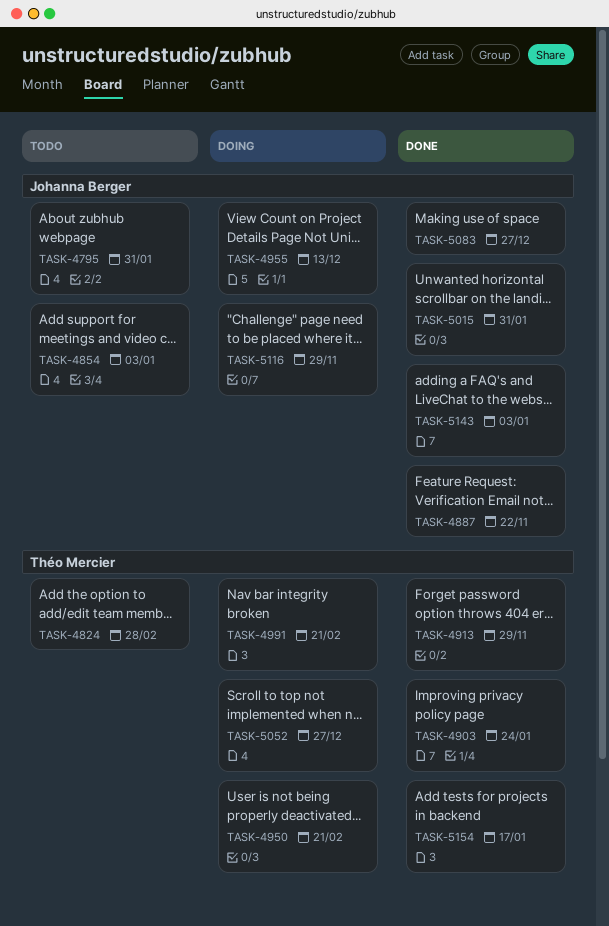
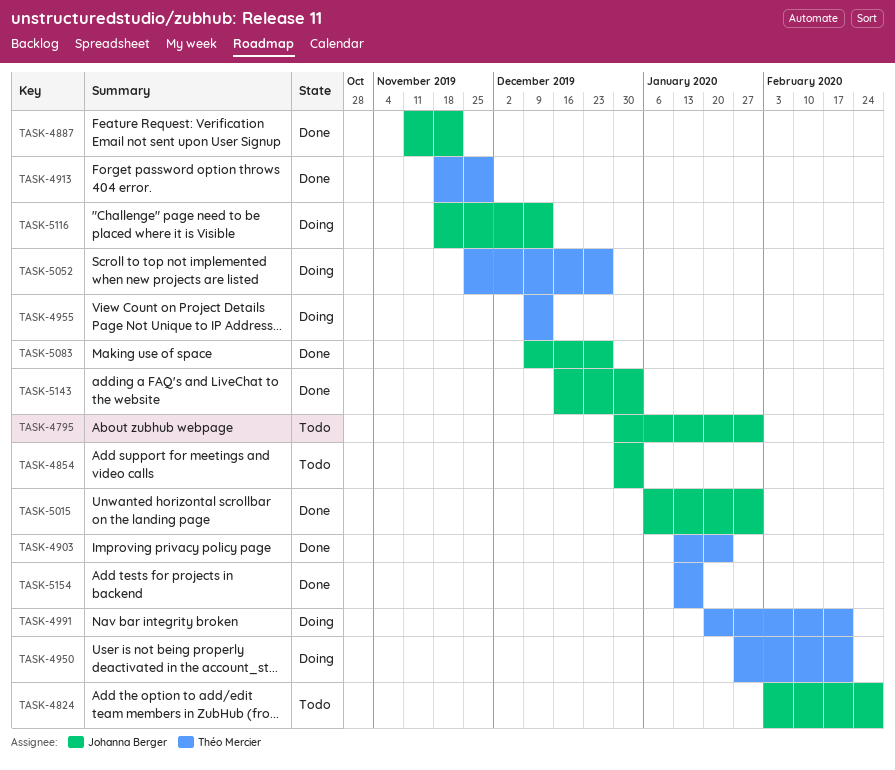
TASK-4824, owner: Théo Mercier -> Johanna Berger
TASK-4955, owner: Johanna Berger -> Théo Mercier
TASK-5116, due: Nov 29 -> Dec 13

